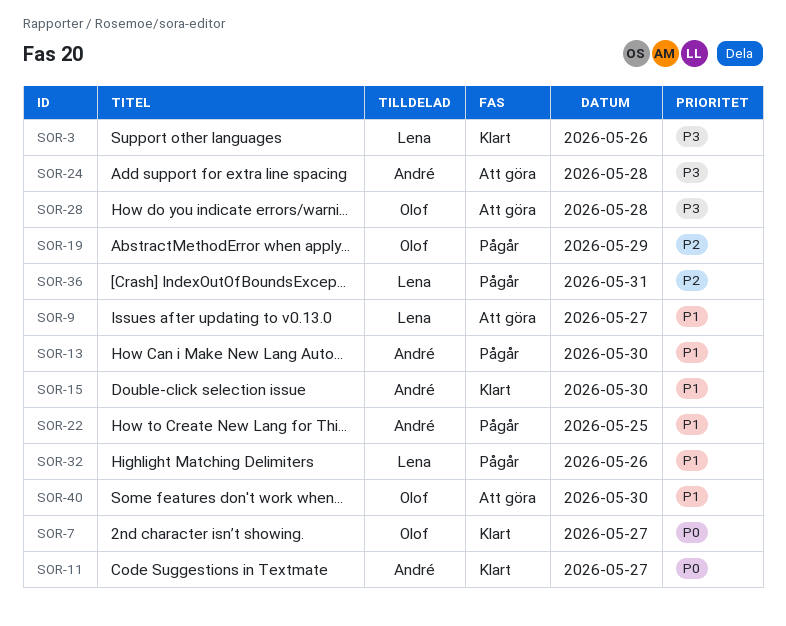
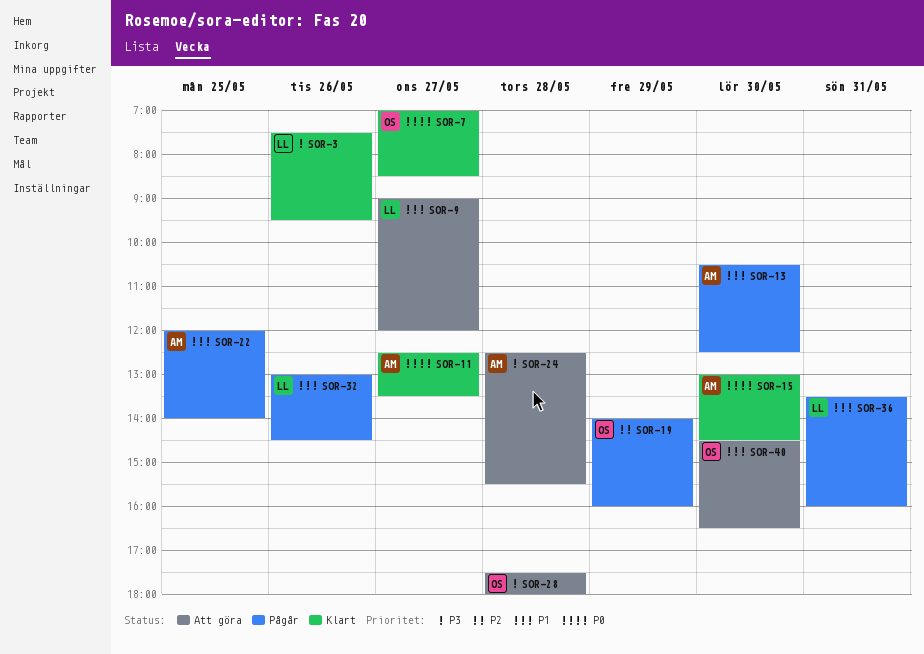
SOR-15, priority: P1 -> P0
SOR-36, priority: P2 -> P1

